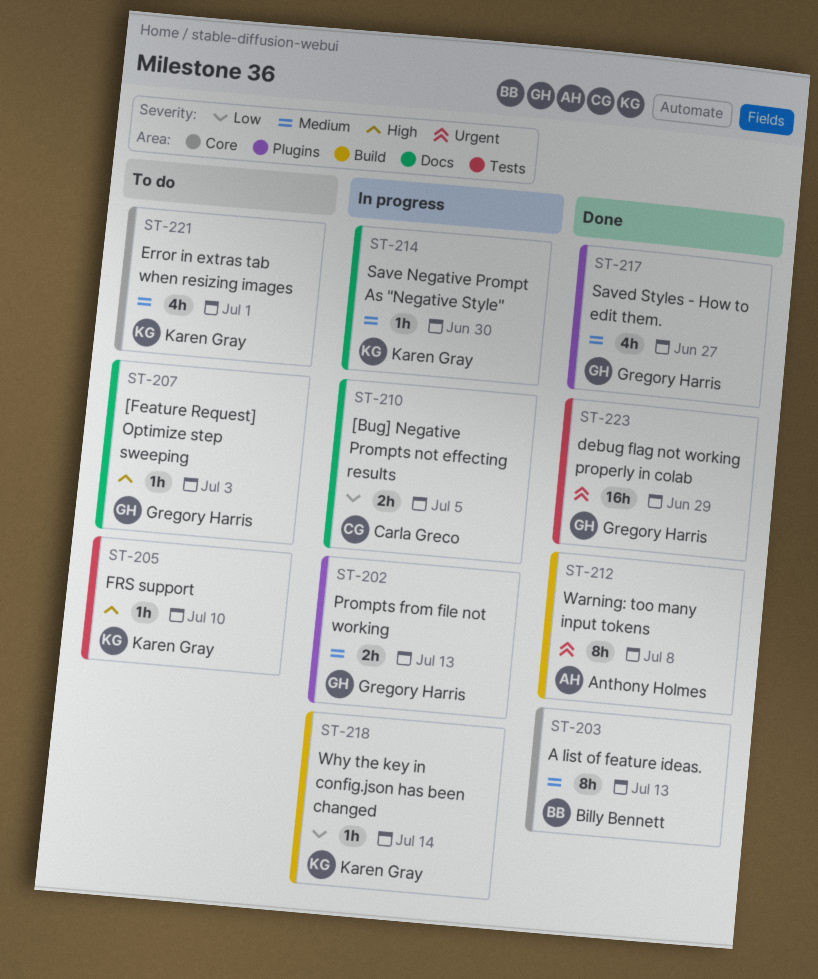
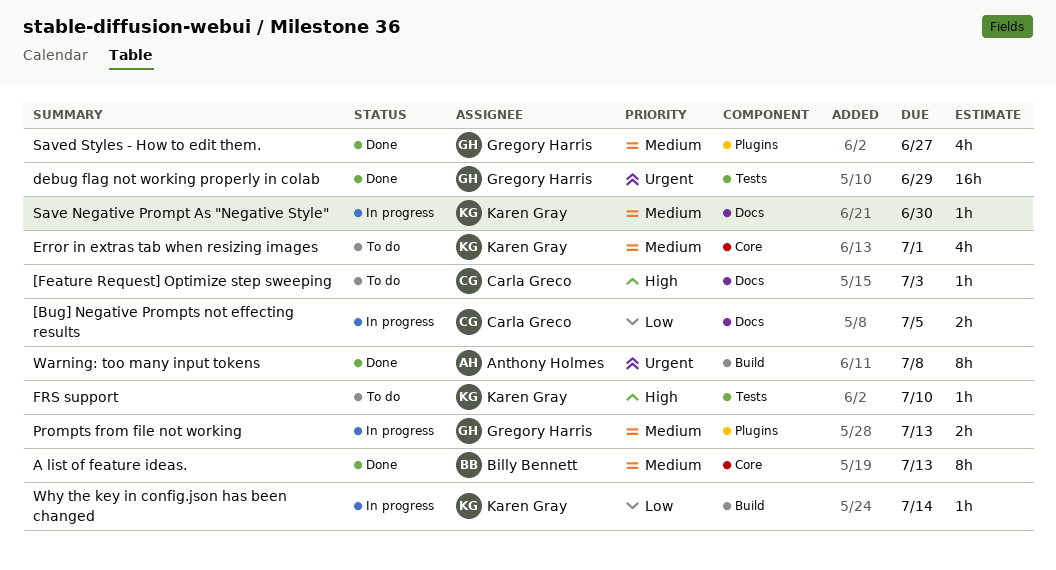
[Feature Request] Optimize step sweeping, owner: Gregory Harris -> Carla Greco

